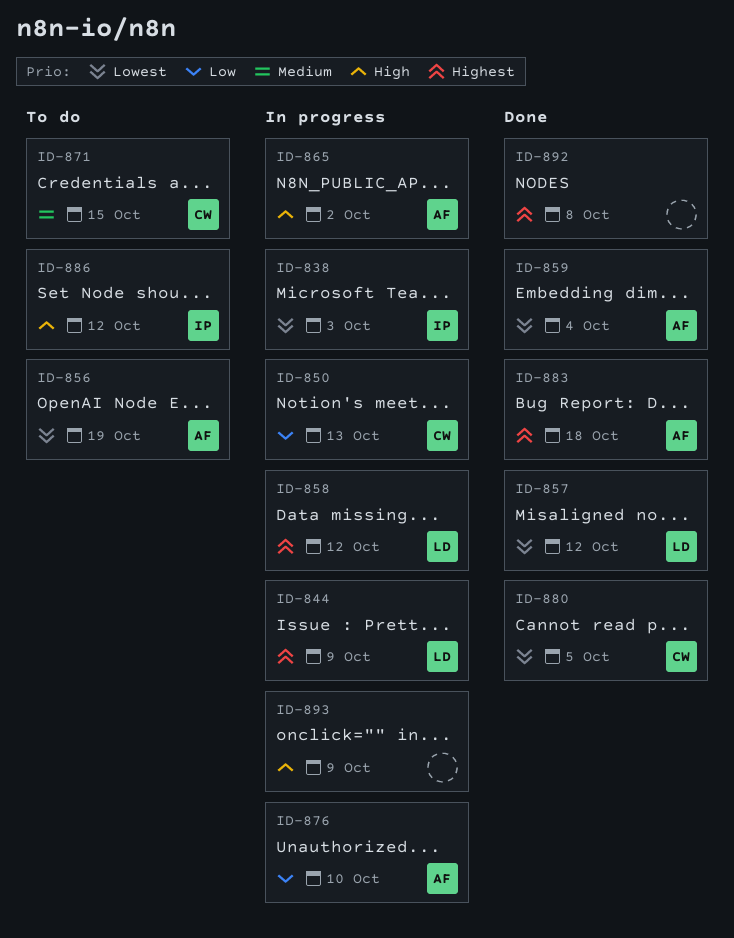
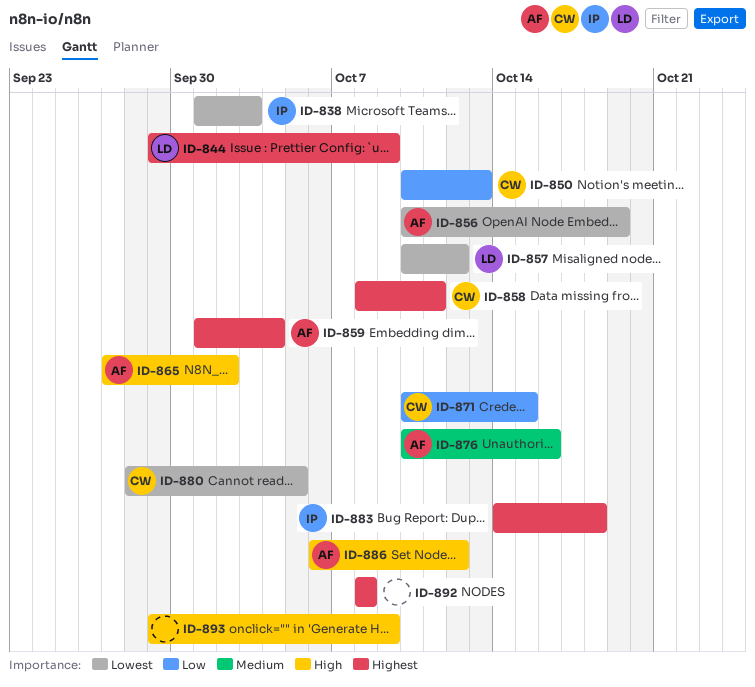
ID-858, owner: LD -> CW
ID-858, due: Oct 12 -> Oct 11
ID-859, priority: Lowest -> Highest
ID-871, priority: Medium -> Low
ID-876, priority: Low -> Medium
ID-876, due: Oct 10 -> Oct 16
ID-883, owner: AF -> IP
ID-886, owner: IP -> AF

